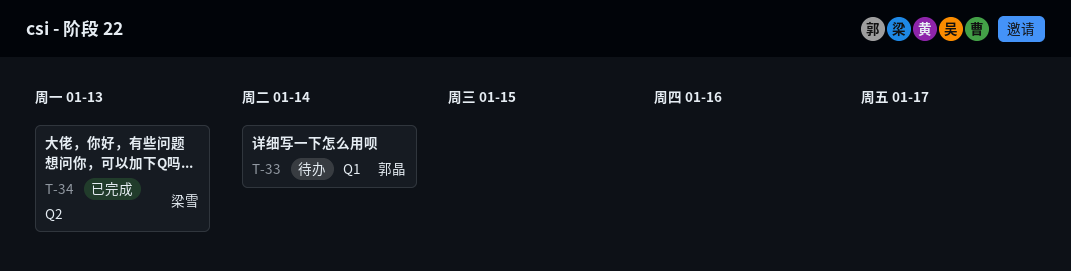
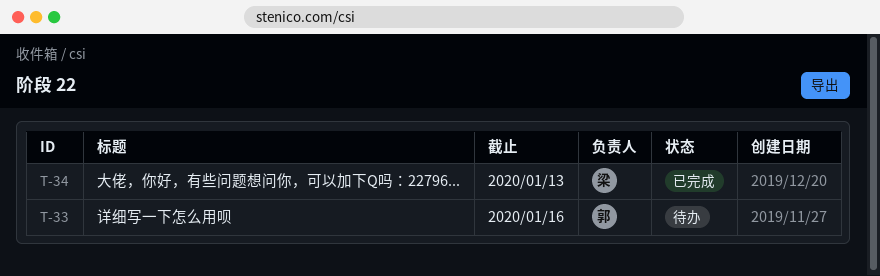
T-33, due: Jan 14 -> Jan 16

